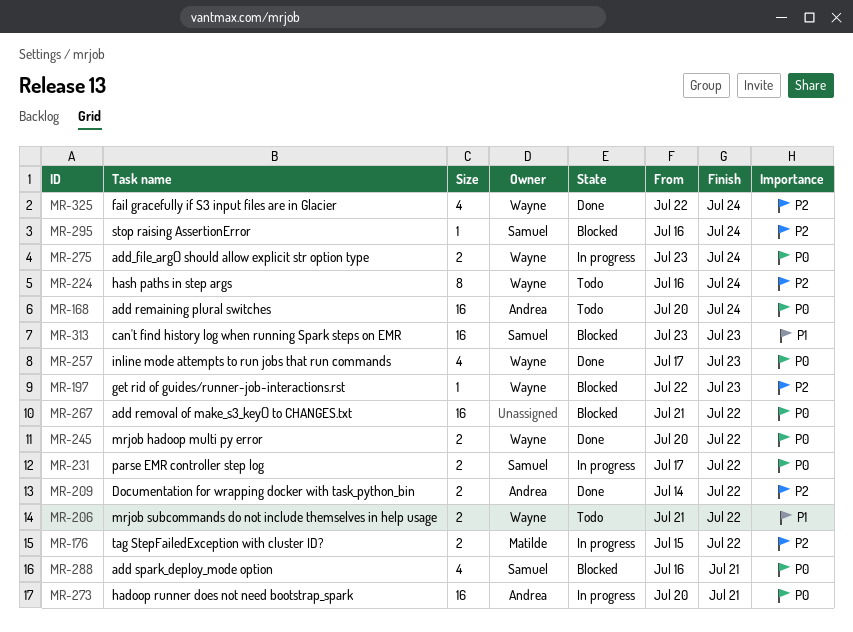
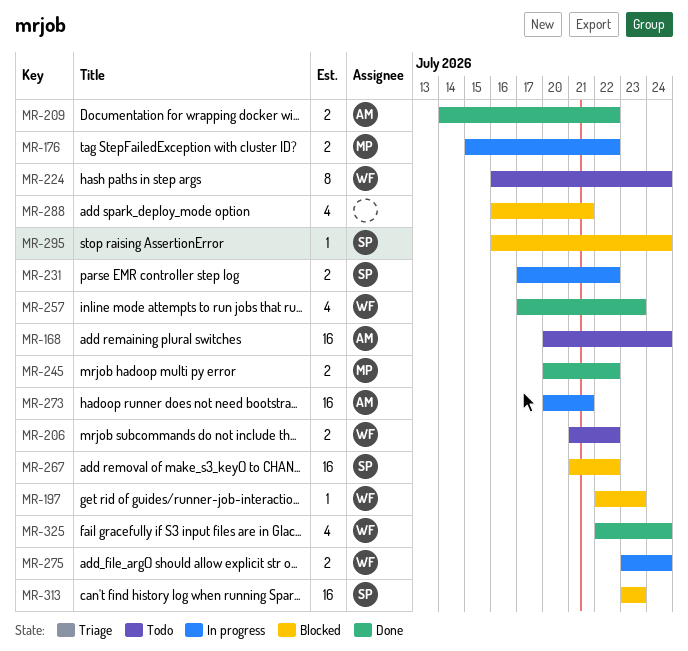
MR-245, owner: Wayne -> Matilde
MR-267, owner: none -> Samuel
MR-288, owner: Samuel -> none

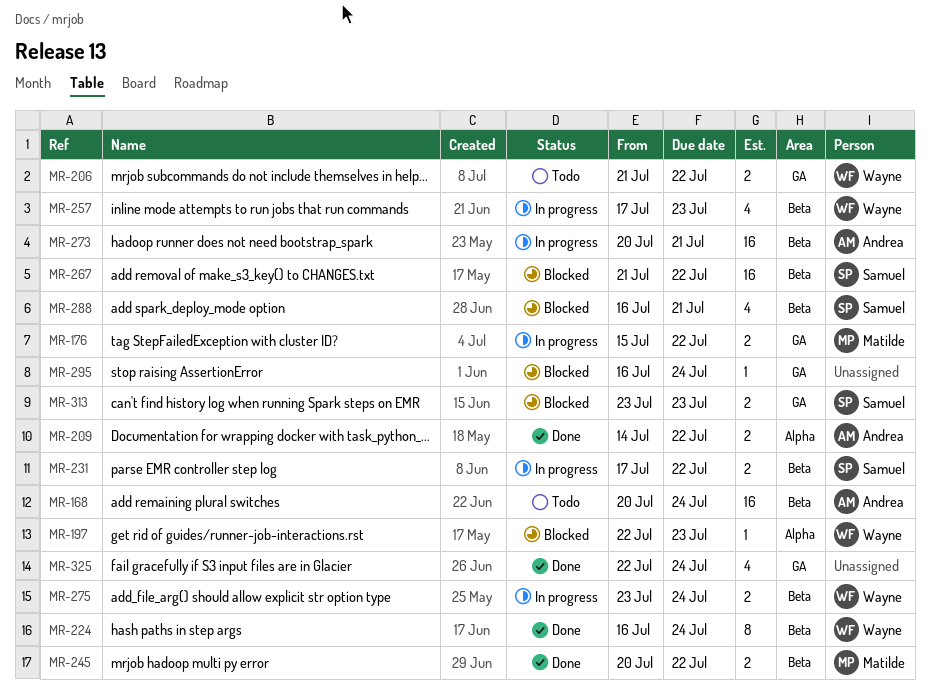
MR-224, status: Todo -> Done
MR-257, status: Done -> In progress
MR-288, owner: none -> Samuel
MR-295, owner: Samuel -> none
MR-313, estimate: 16 -> 2
MR-325, owner: Wayne -> none

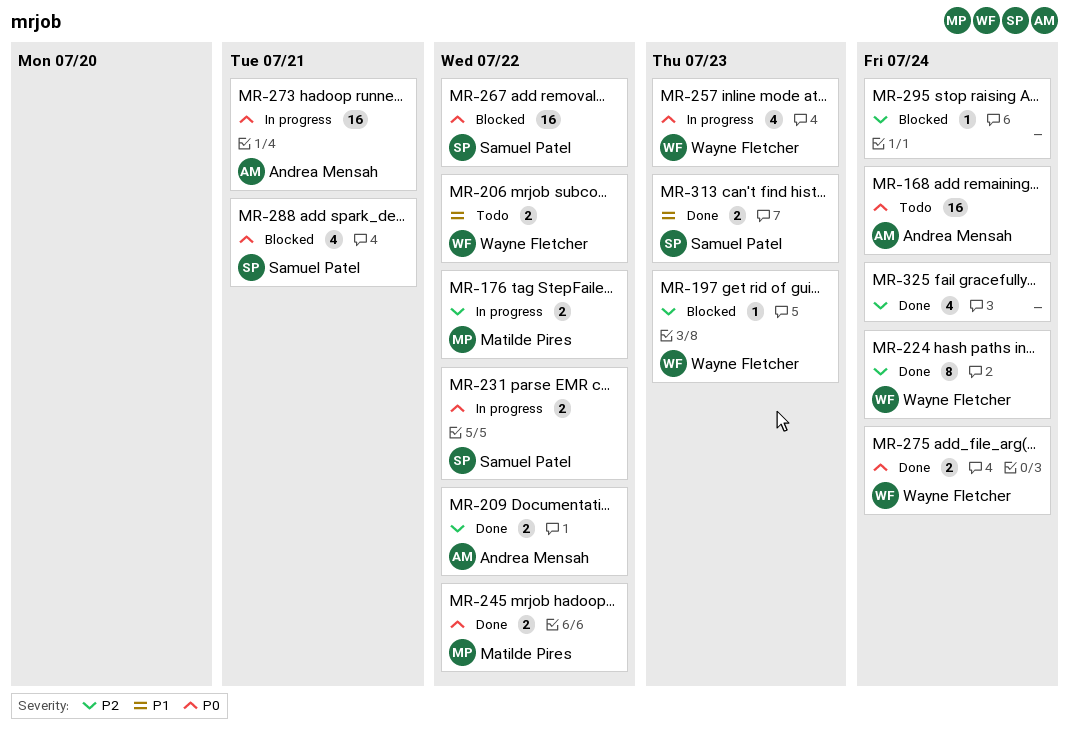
MR-275, status: In progress -> Done
MR-313, status: Blocked -> Done

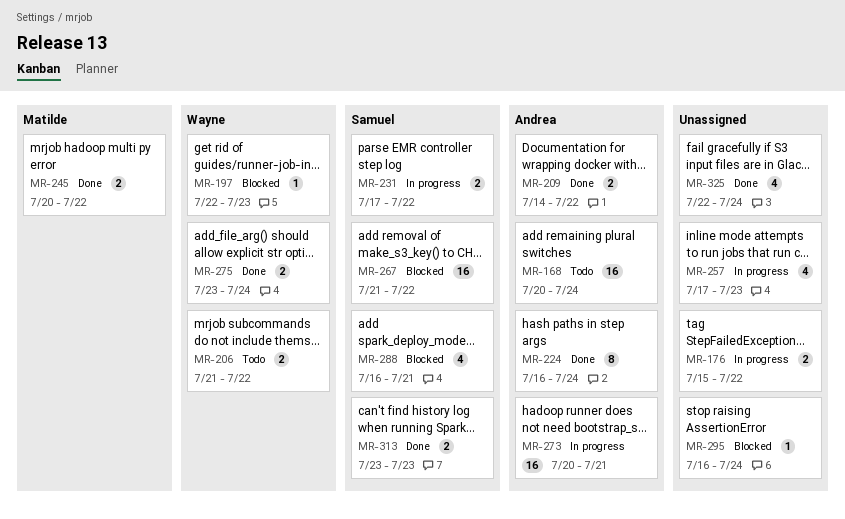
MR-176, owner: Matilde Pires -> none
MR-224, owner: Wayne Fletcher -> Andrea Mensah
MR-257, owner: Wayne Fletcher -> none

